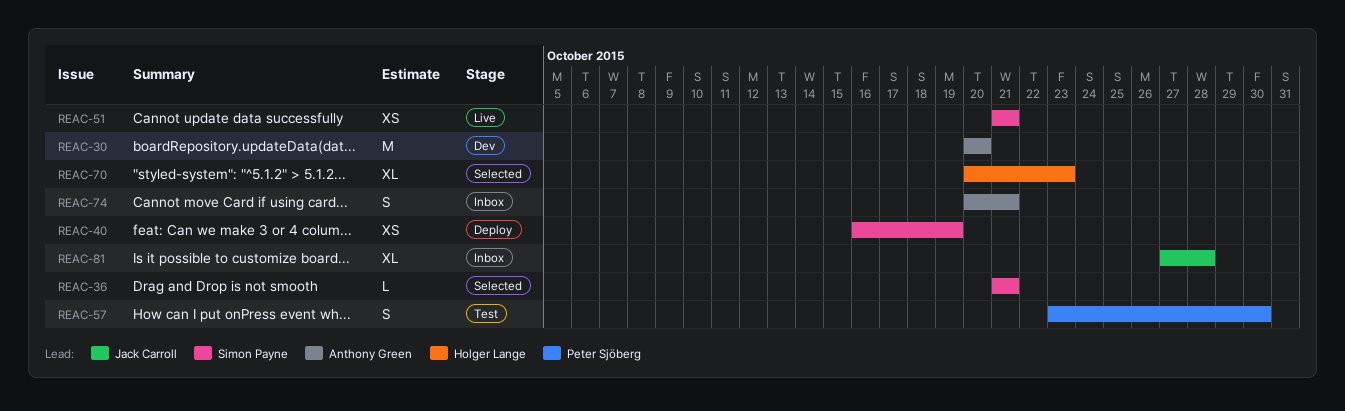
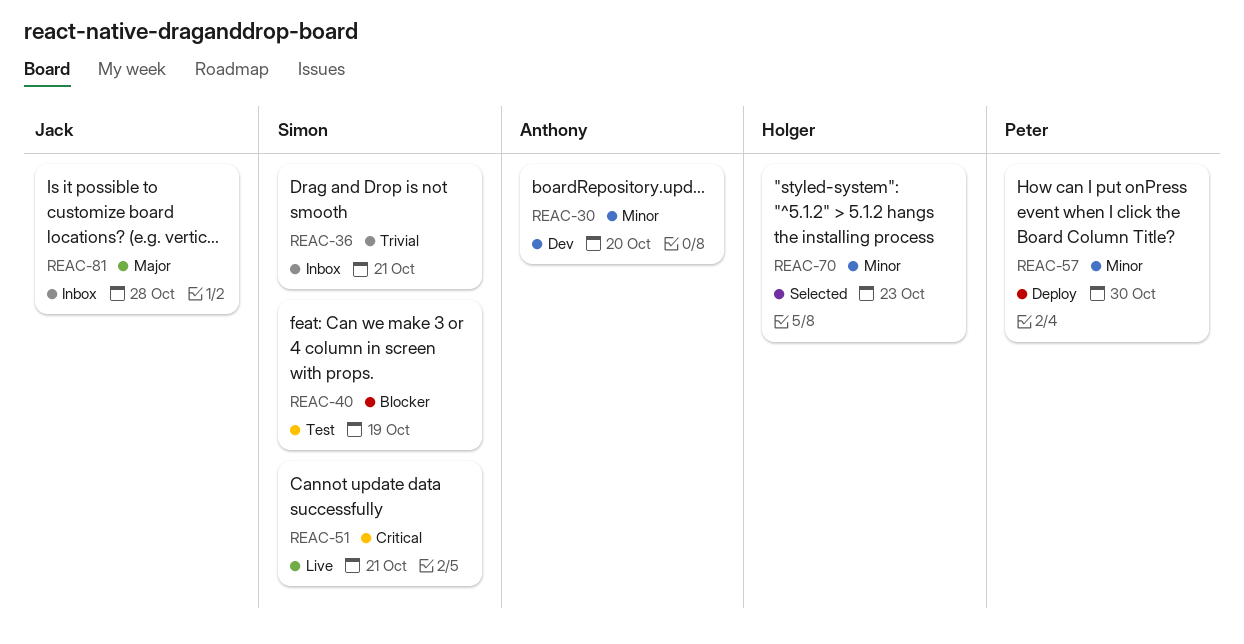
REAC-36, status: Selected -> Inbox
REAC-40, status: Deploy -> Test
REAC-57, status: Test -> Deploy
REAC-74: present -> none

